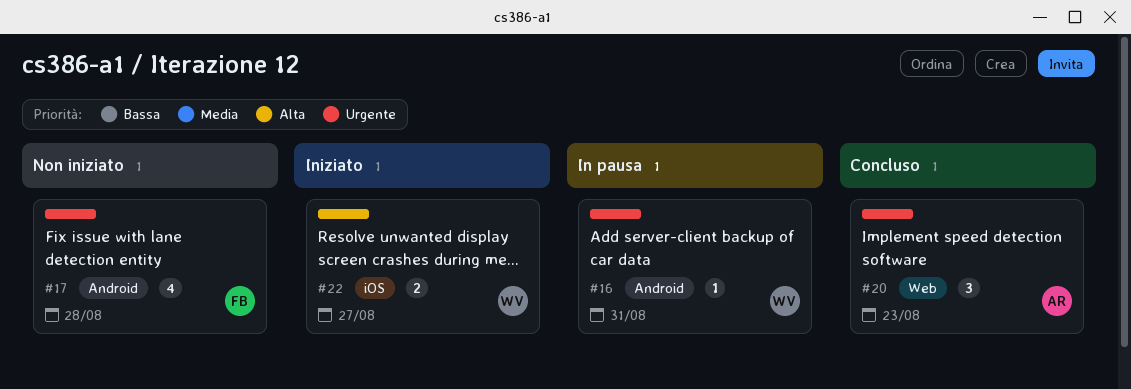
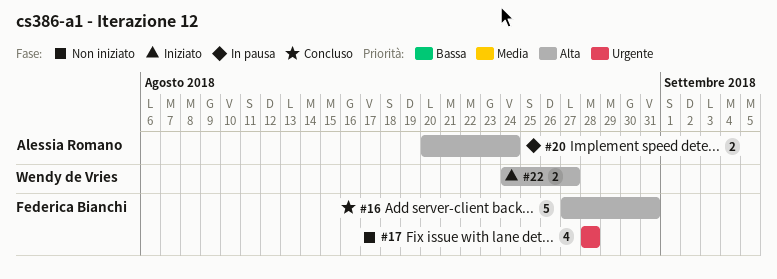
#16, status: In pausa -> Concluso
#16, owner: Wendy de Vries -> Federica Bianchi
#16, priority: Urgente -> Alta
#16, estimate: 1 -> 5
#20, status: Concluso -> In pausa
#20, priority: Urgente -> Alta
#20, estimate: 3 -> 2
#20, due: Aug 23 -> Aug 24

